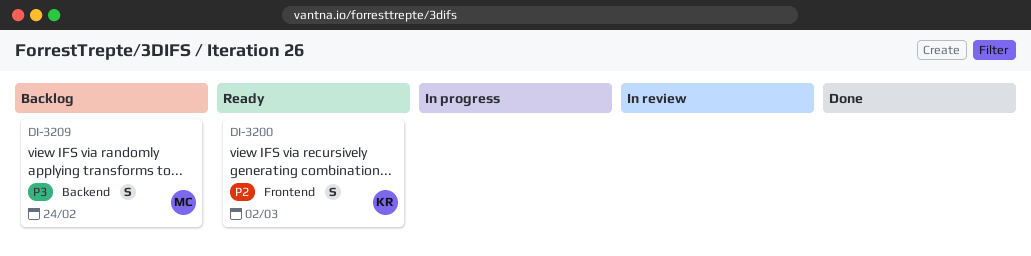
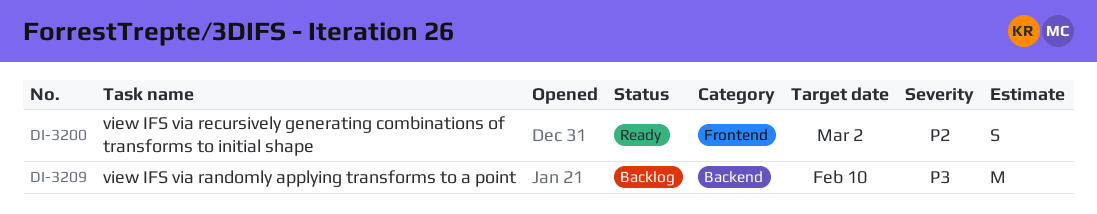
DI-3209, estimate: S -> M
DI-3209, due: Feb 24 -> Feb 10

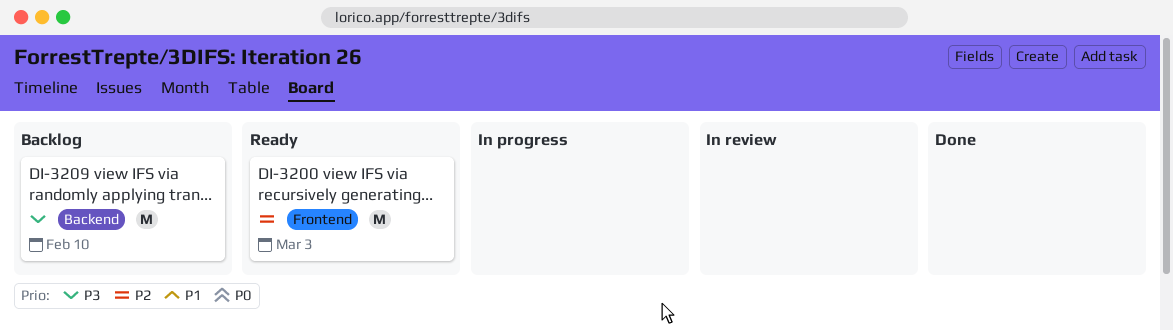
DI-3200, estimate: S -> M
DI-3200, due: Mar 2 -> Mar 3

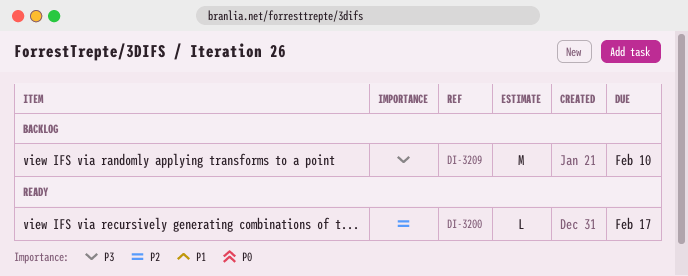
DI-3200, estimate: M -> L
DI-3200, due: Mar 3 -> Feb 17

